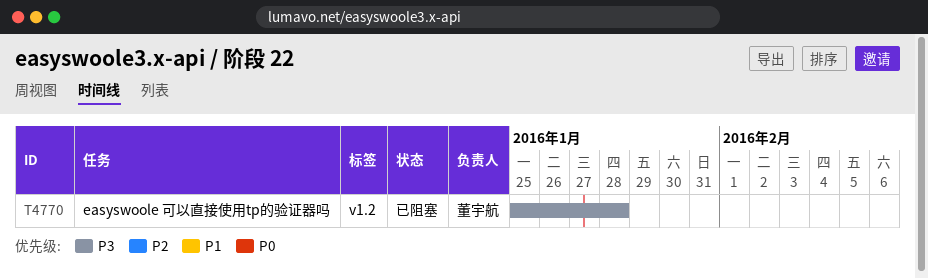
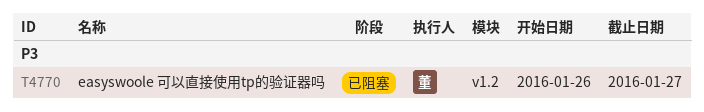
T4770, start: Jan 25 -> Jan 26
T4770, due: Jan 28 -> Jan 27

